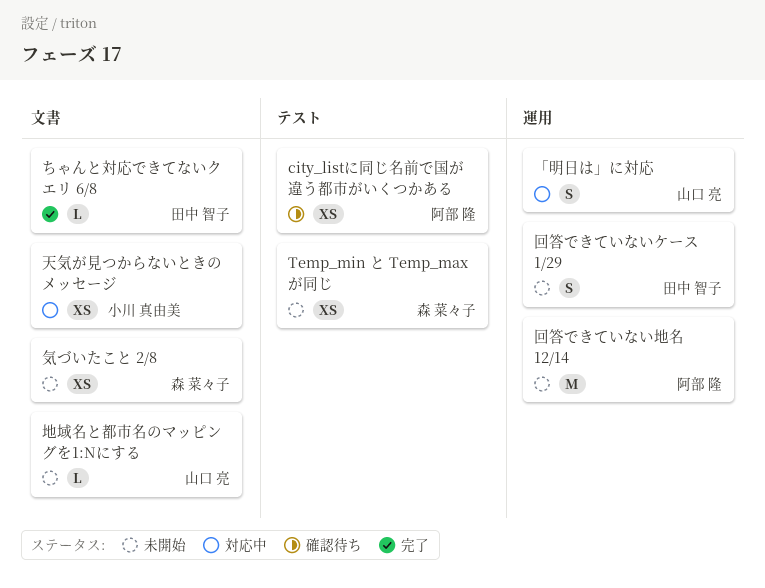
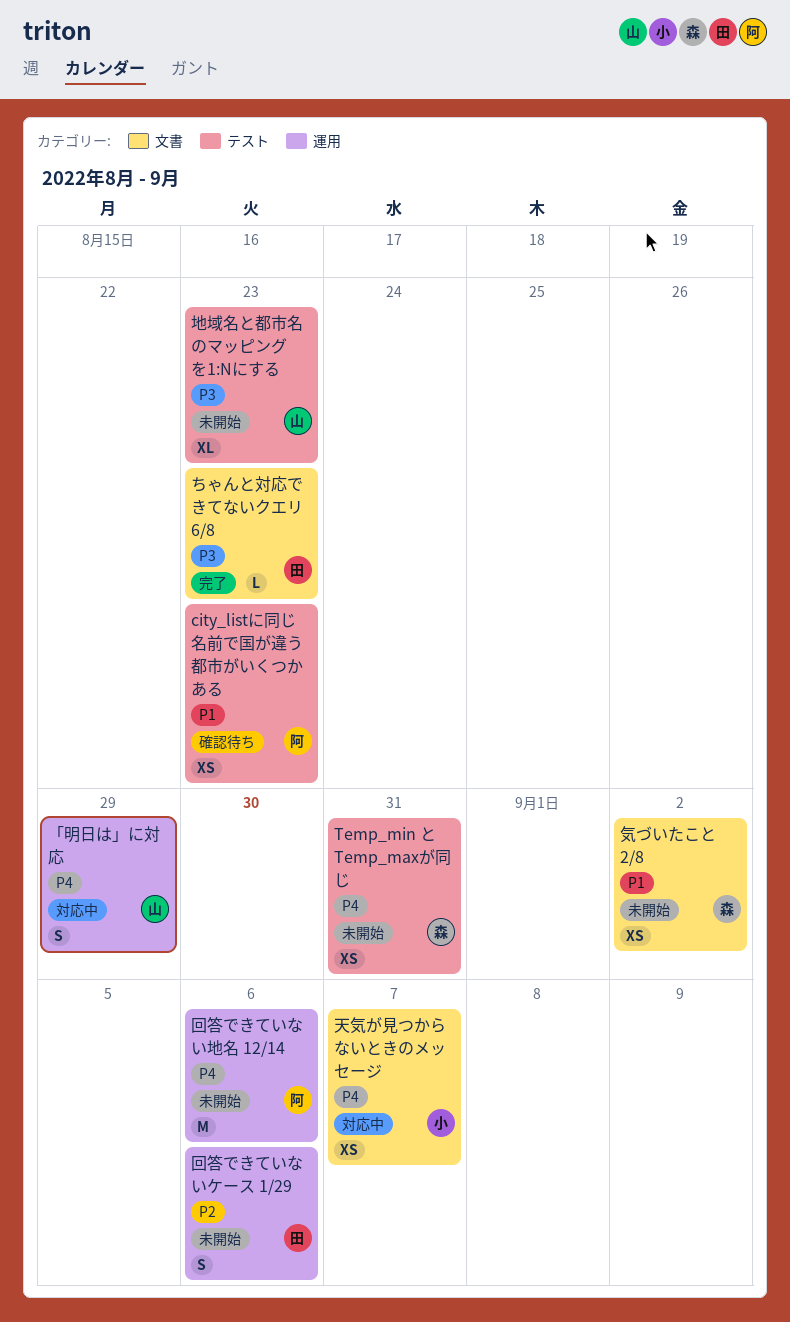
地域名と都市名のマッピングを1:Nにする, label: 文書 -> テスト
地域名と都市名のマッピングを1:Nにする, estimate: L -> XL

